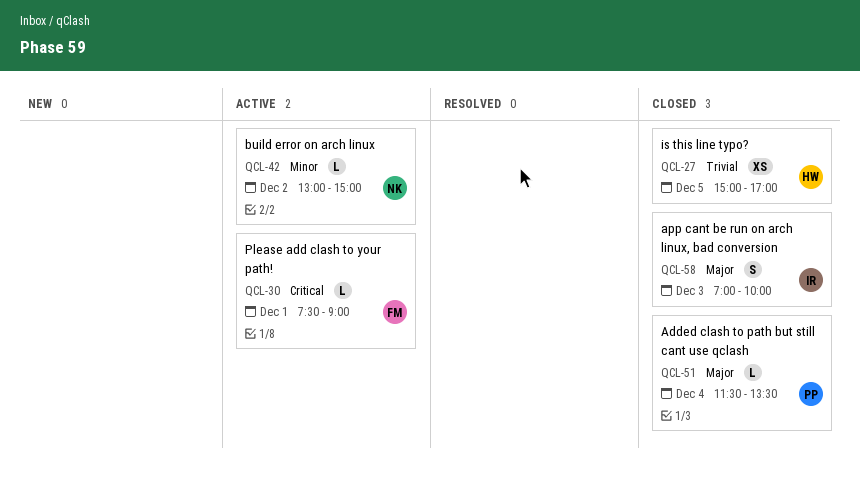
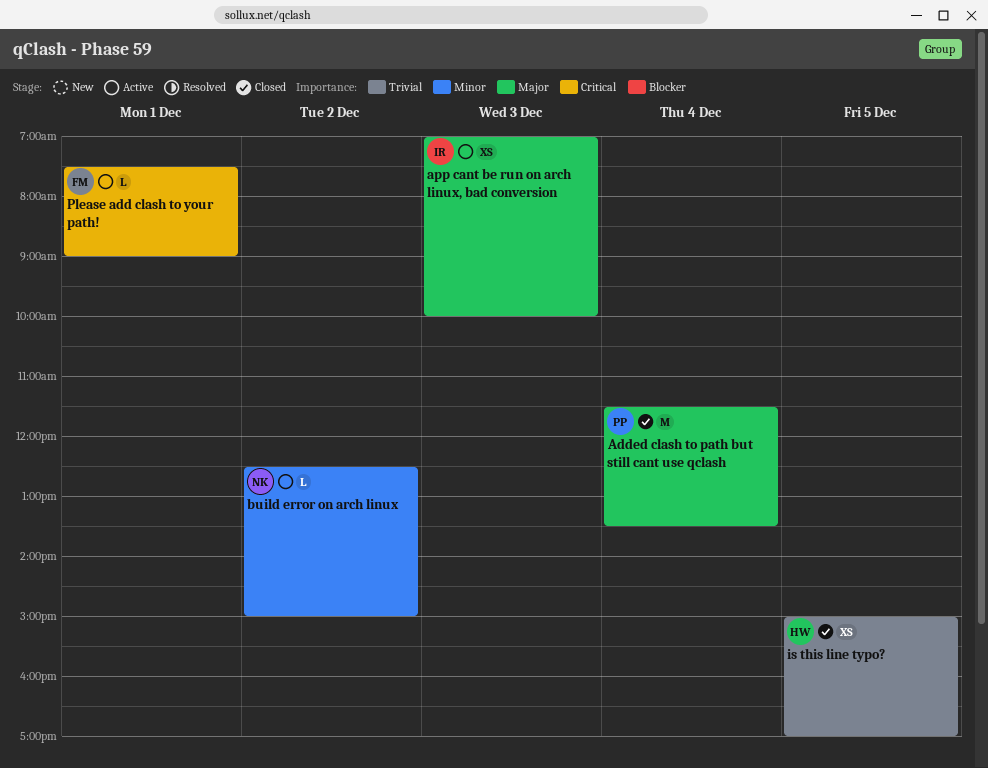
Added clash to path but still cant use qclash, estimate: L -> M
app cant be run on arch linux, bad conversion, status: Closed -> Active
app cant be run on arch linux, bad conversion, estimate: S -> XS
build error on arch linux, begins: 13:00 -> 12:30

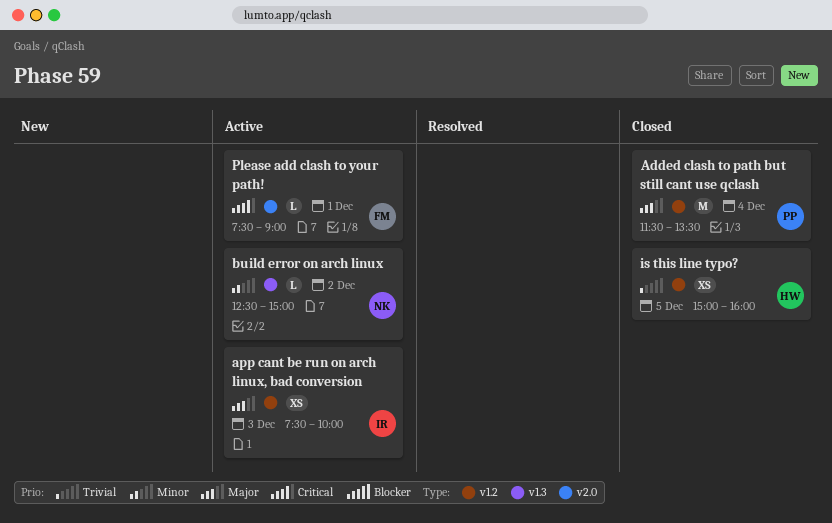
app cant be run on arch linux, bad conversion, begins: 07:00 -> 07:30
is this line typo?, ends: 17:00 -> 16:00

